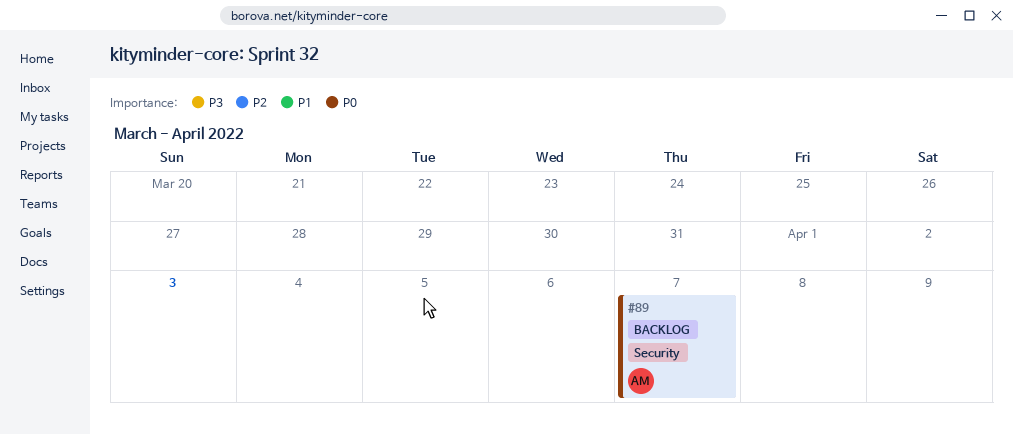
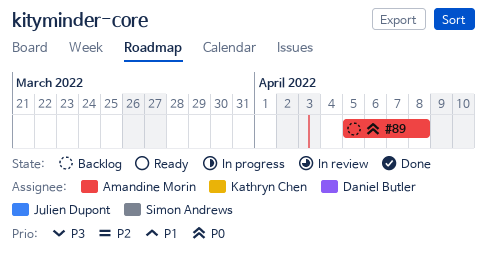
#89, due: Apr 7 -> Apr 8

